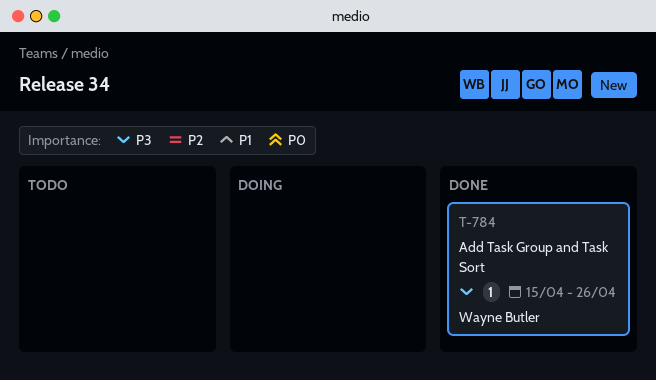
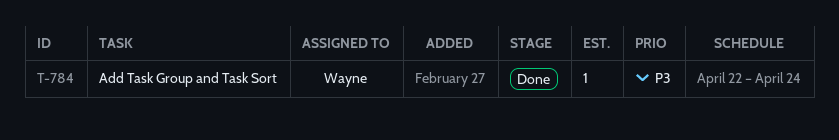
T-784, start: Apr 15 -> Apr 22
T-784, due: Apr 26 -> Apr 24

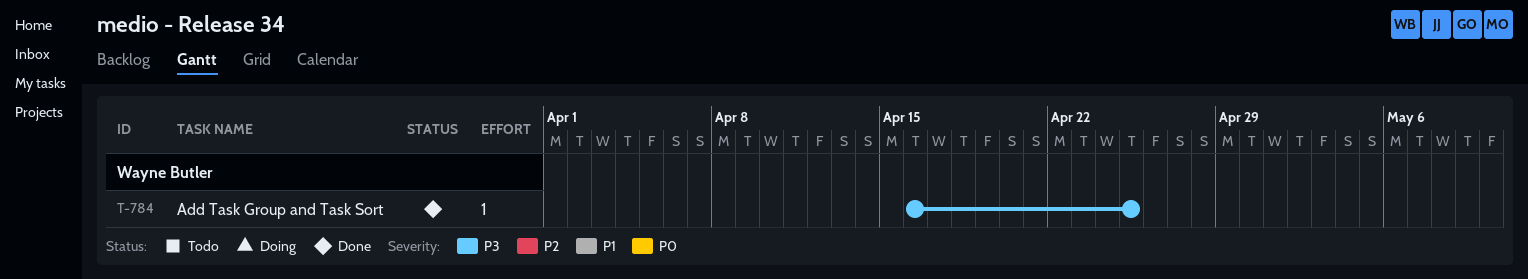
T-784, start: Apr 22 -> Apr 16
T-784, due: Apr 24 -> Apr 25

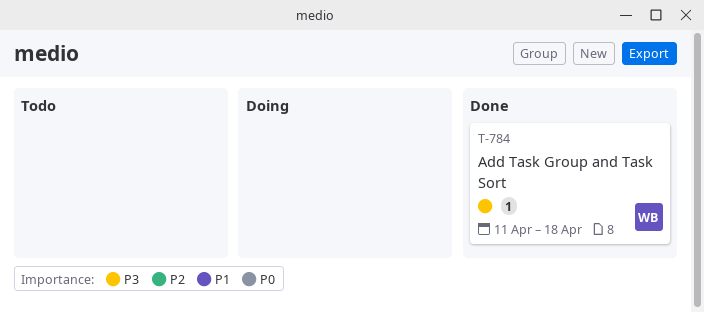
T-784, start: Apr 16 -> Apr 11
T-784, due: Apr 25 -> Apr 18

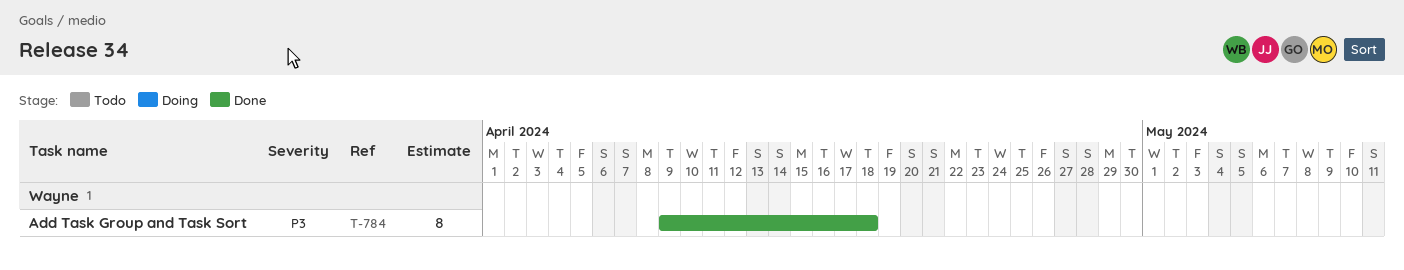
T-784, estimate: 1 -> 8
T-784, start: Apr 11 -> Apr 9

